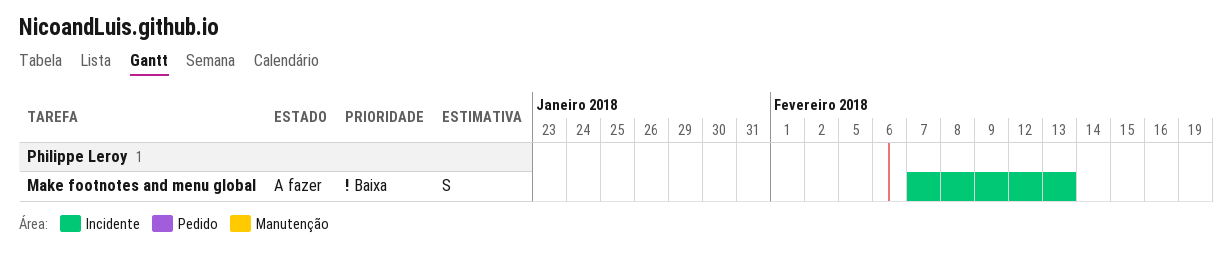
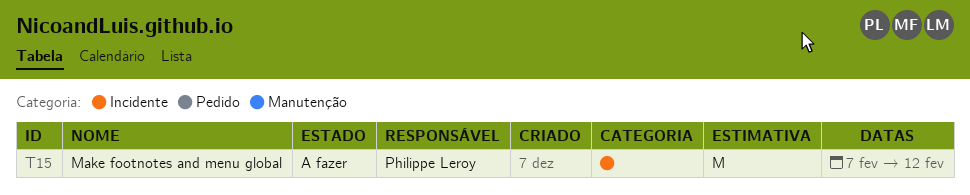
Make footnotes and menu global, estimate: S -> M
Make footnotes and menu global, due: Feb 13 -> Feb 12

